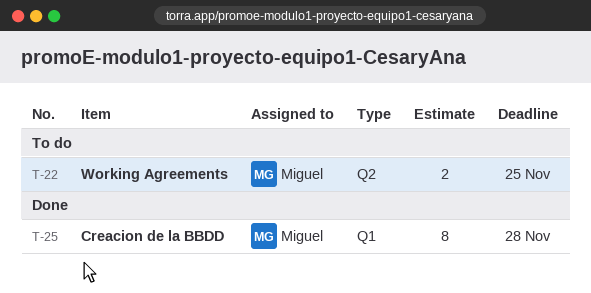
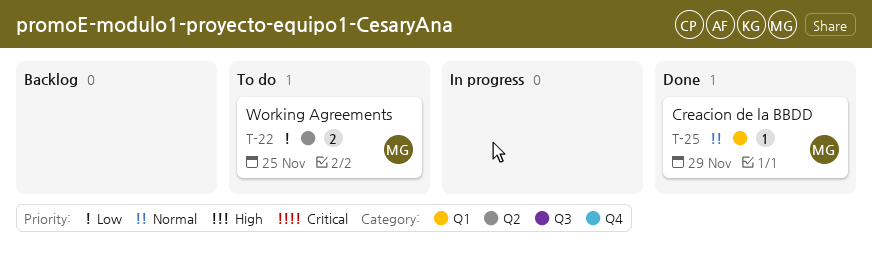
T-25, estimate: 8 -> 1
T-25, due: Nov 28 -> Nov 29

